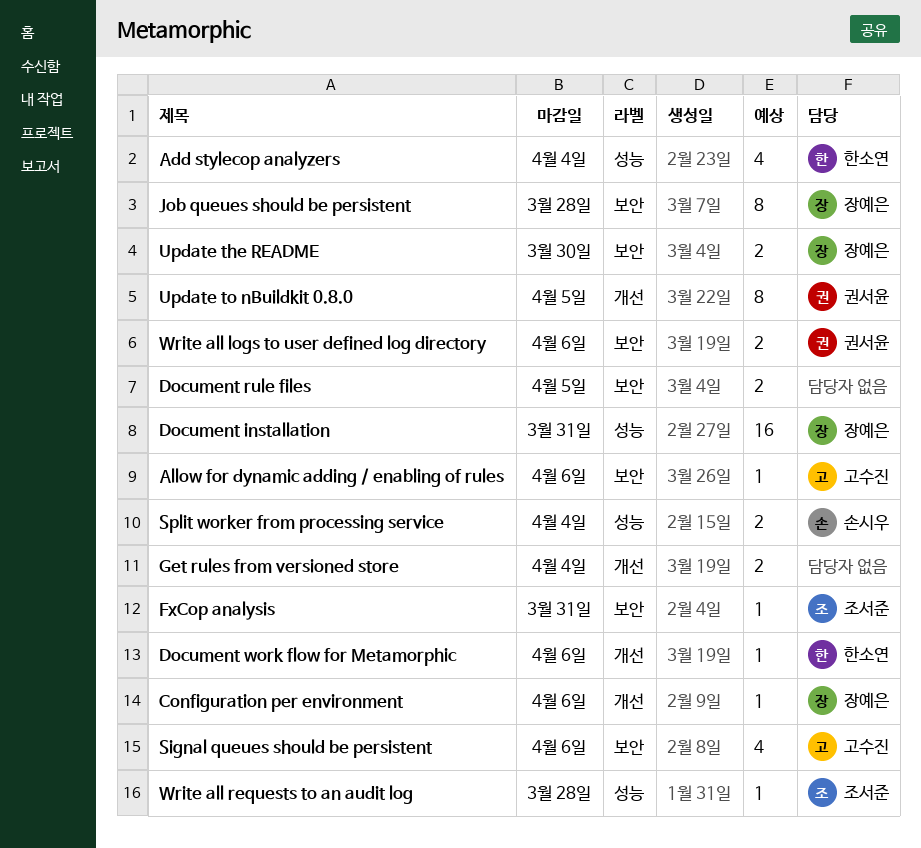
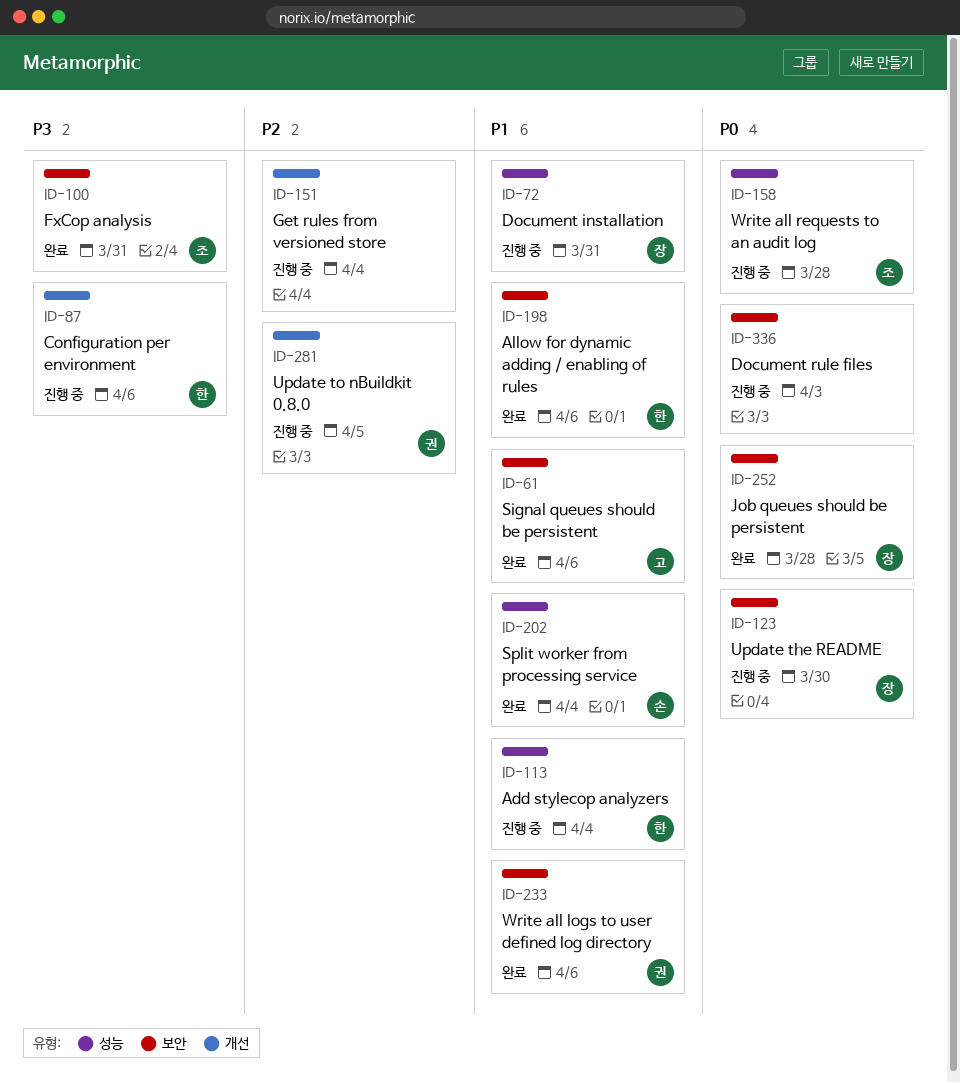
Allow for dynamic adding / enabling of rules, owner: 고수진 -> 한소연
Configuration per environment, owner: 장예은 -> 한소연
Document rule files, due: Apr 5 -> Apr 3
Document work flow for Metamorphic: present -> none

